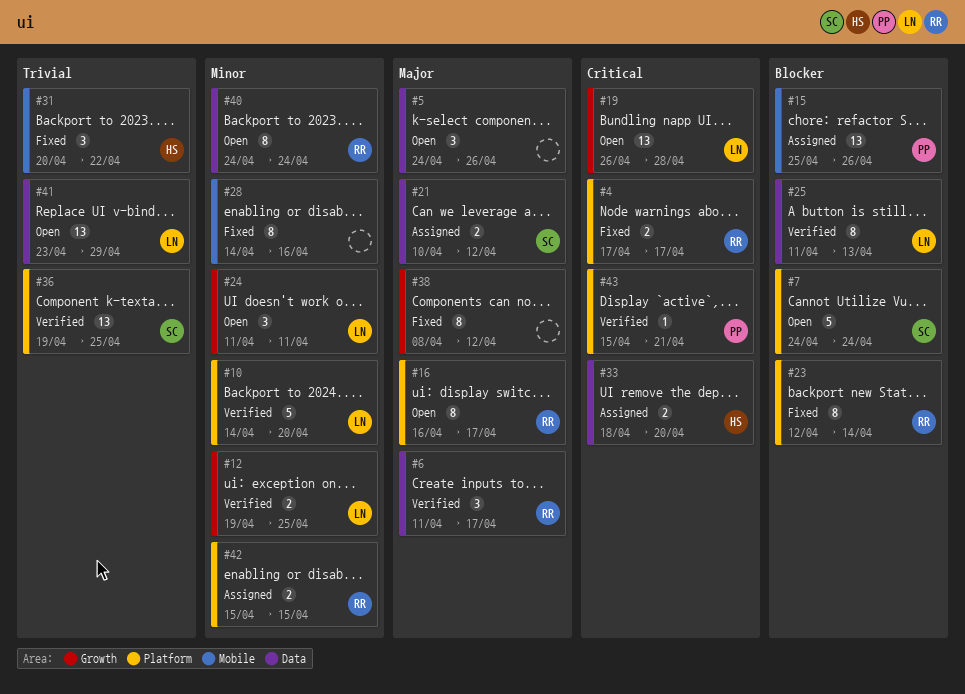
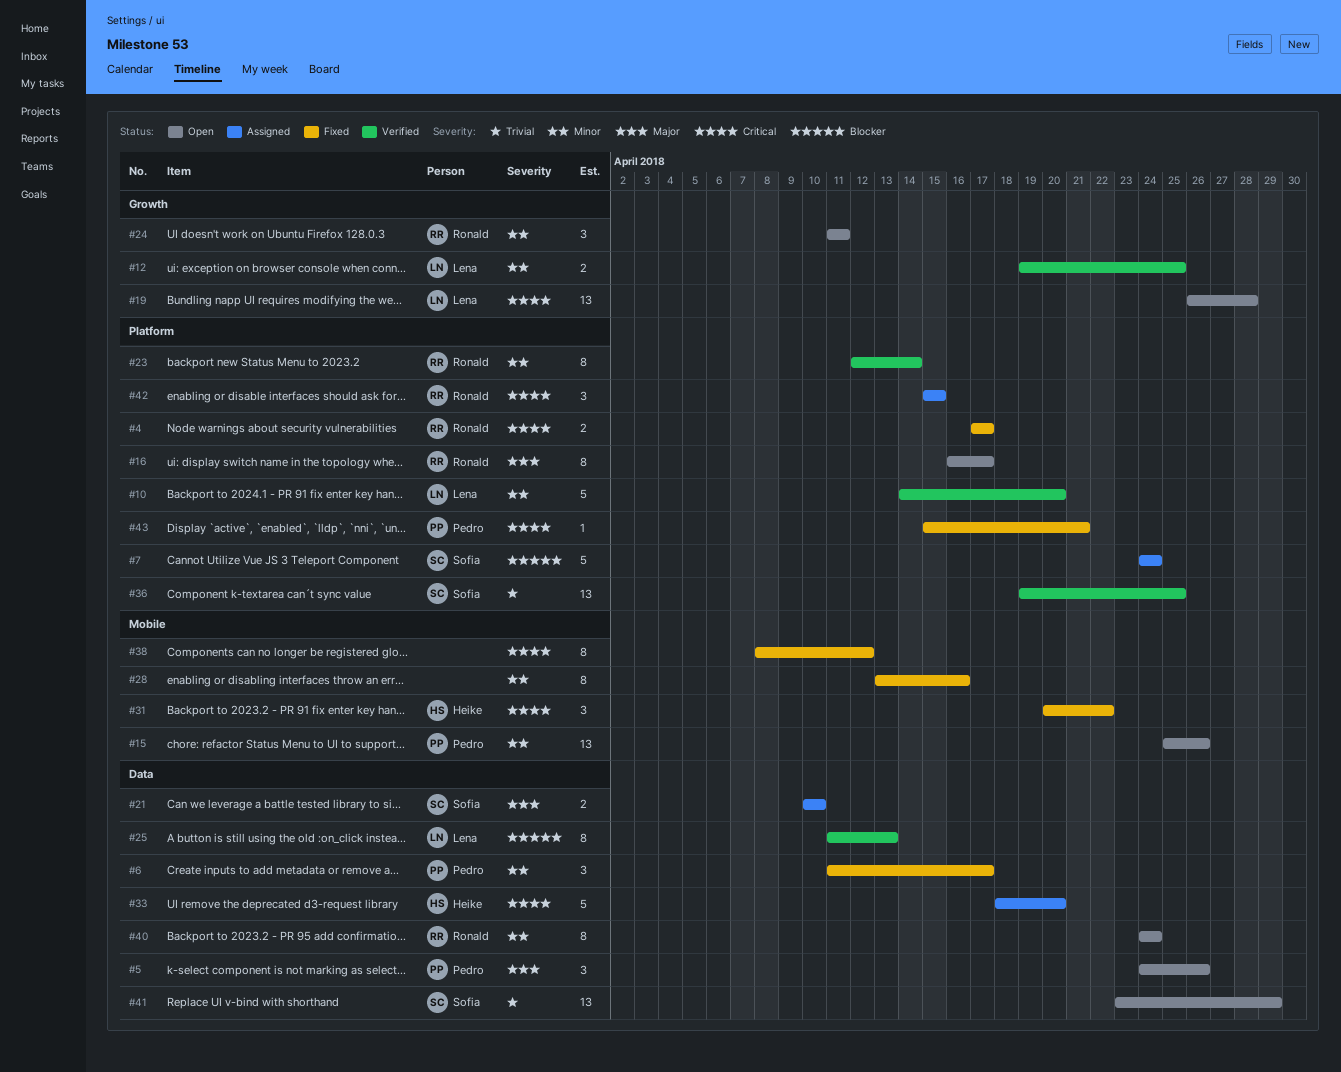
#5, owner: none -> Pedro
#6, status: Verified -> Fixed
#6, owner: Ronald -> Pedro
#6, priority: Major -> Minor
#7, status: Open -> Assigned
#15, status: Assigned -> Open
#15, priority: Blocker -> Minor
#21, due: Apr 12 -> Apr 10
#23, status: Fixed -> Verified
#23, priority: Blocker -> Minor
#24, owner: Lena -> Ronald
#28, start: Apr 14 -> Apr 13
#31, priority: Trivial -> Critical
#33, estimate: 2 -> 5
#38, priority: Major -> Critical
#38, label: Growth -> Mobile
#41, owner: Lena -> Sofia
#42, priority: Minor -> Critical
#42, estimate: 2 -> 3
#43, status: Verified -> Fixed

